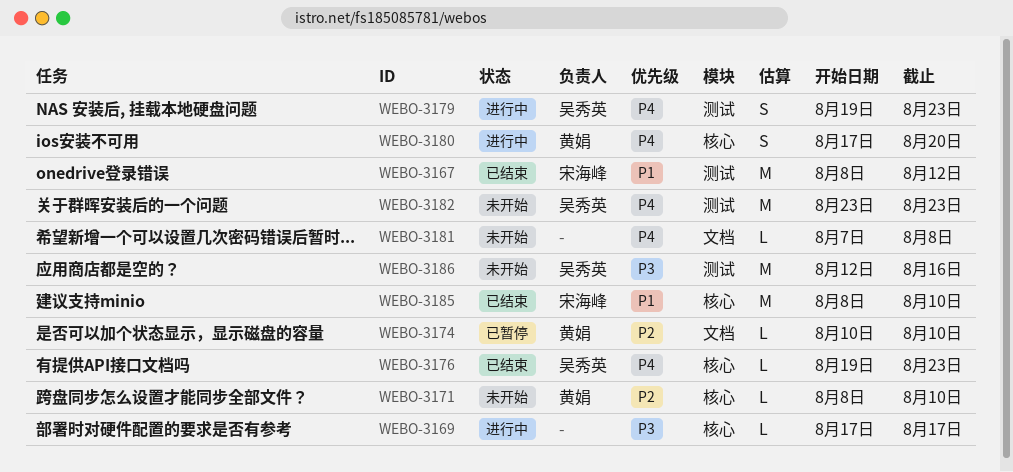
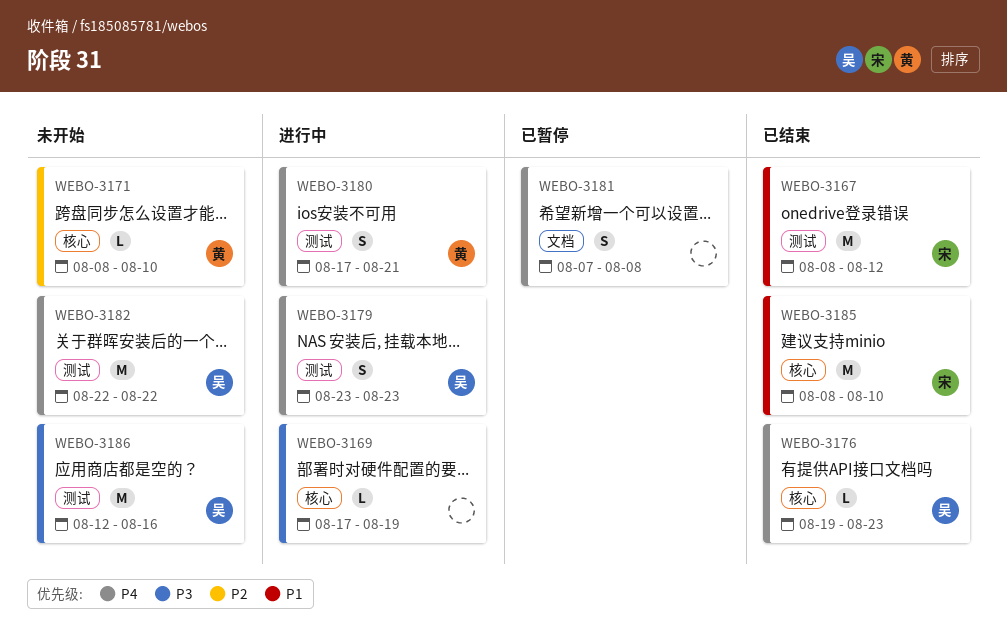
WEBO-3169, due: Aug 17 -> Aug 19
WEBO-3174: present -> none
WEBO-3179, start: Aug 19 -> Aug 23
WEBO-3180, label: 核心 -> 测试
WEBO-3180, due: Aug 20 -> Aug 21
WEBO-3181, status: 未开始 -> 已暂停
WEBO-3181, estimate: L -> S
WEBO-3182, start: Aug 23 -> Aug 22
WEBO-3182, due: Aug 23 -> Aug 22

